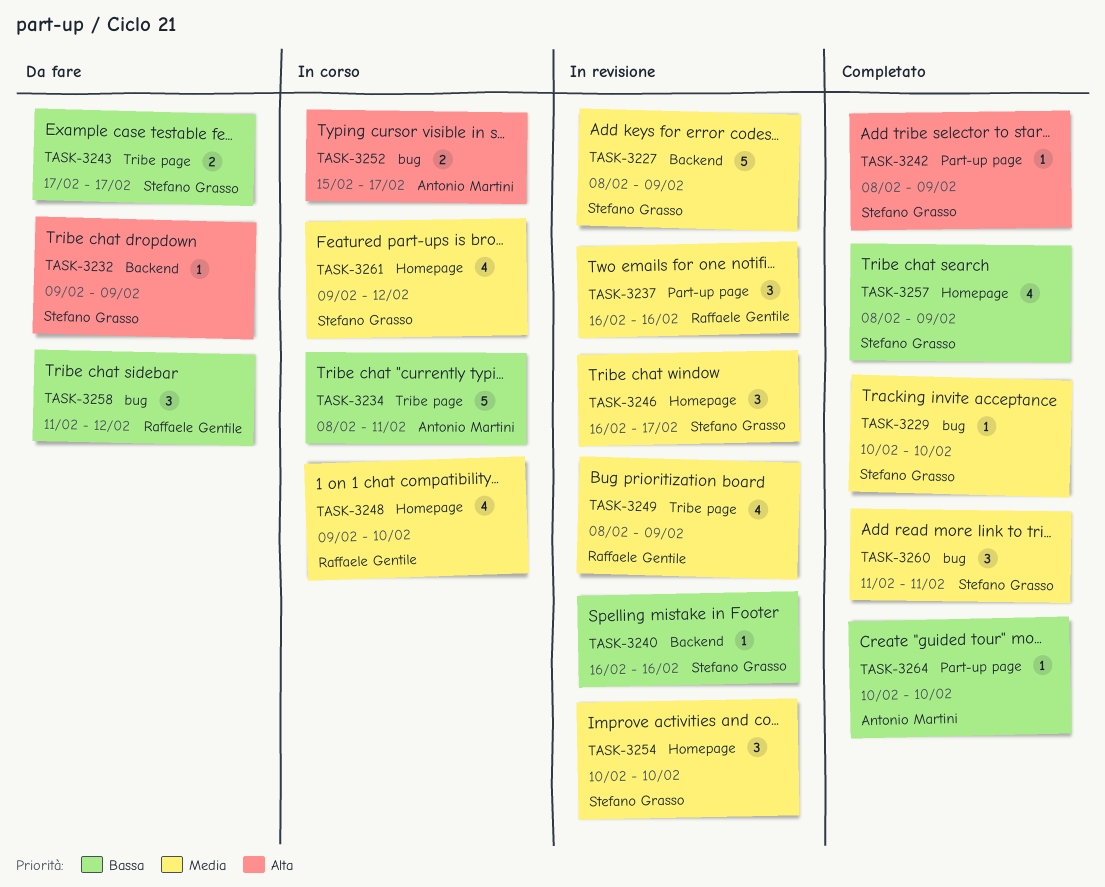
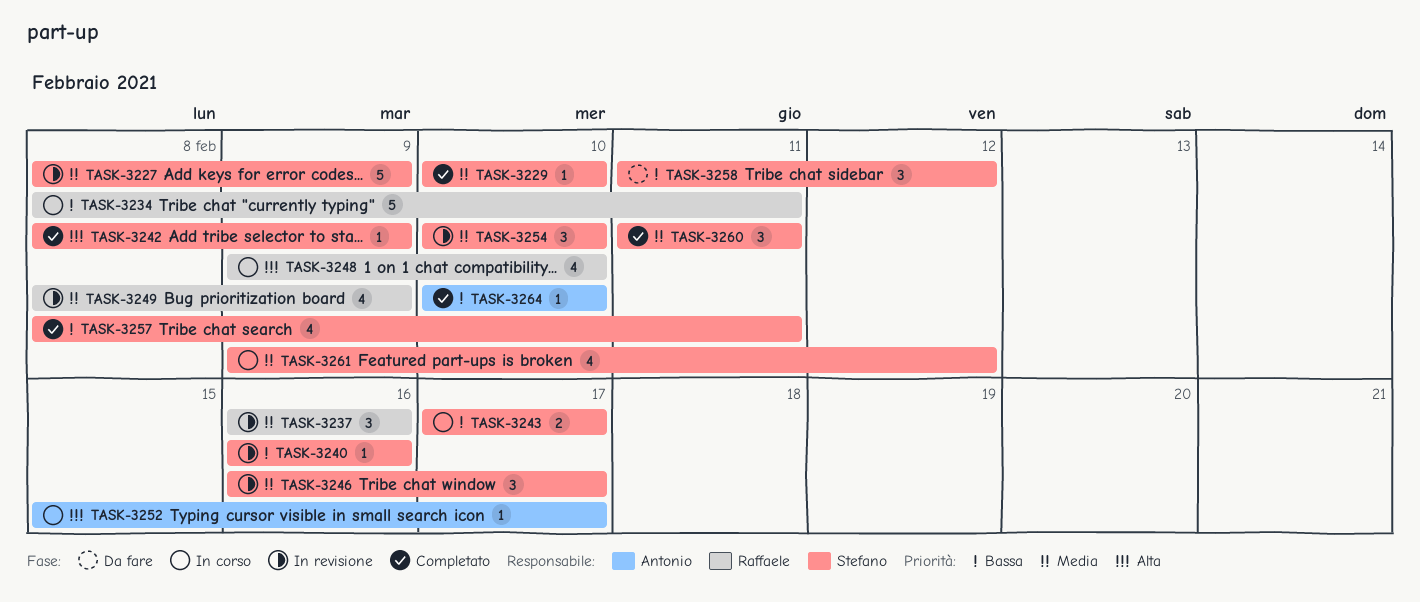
TASK-3232: present -> none
TASK-3234, owner: Antonio Martini -> Raffaele Gentile
TASK-3243, status: Da fare -> In corso
TASK-3248, priority: Media -> Alta
TASK-3252, estimate: 2 -> 1
TASK-3257, due: Feb 9 -> Feb 11
TASK-3258, owner: Raffaele Gentile -> Stefano Grasso

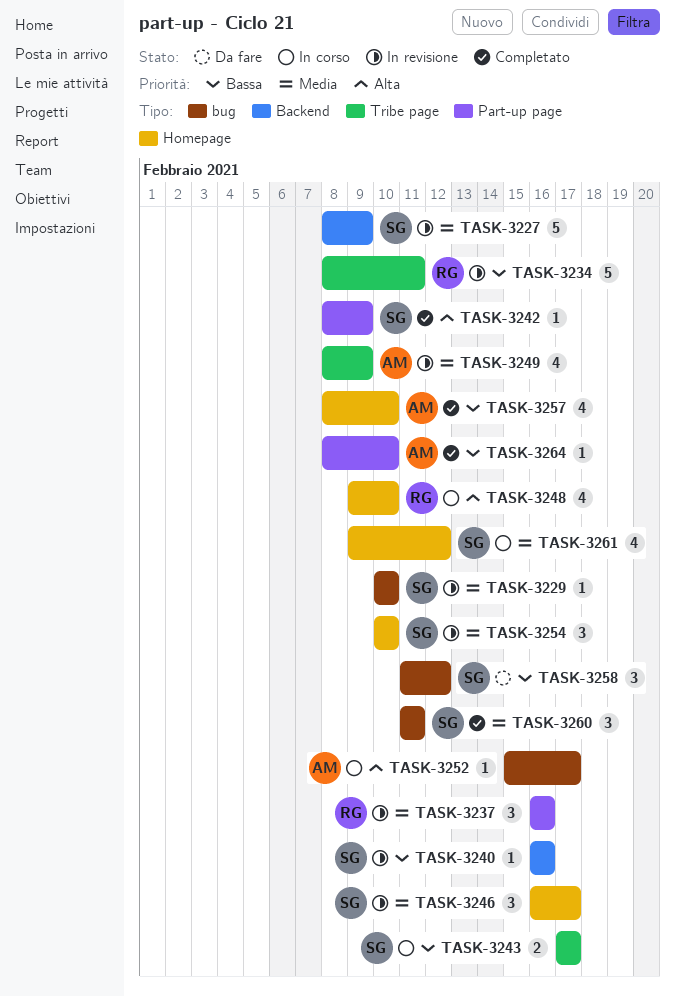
TASK-3229, status: Completato -> In revisione
TASK-3234, status: In corso -> In revisione
TASK-3249, owner: Raffaele -> Antonio
TASK-3257, owner: Stefano -> Antonio
TASK-3257, due: Feb 11 -> Feb 10
TASK-3264, start: Feb 10 -> Feb 8

